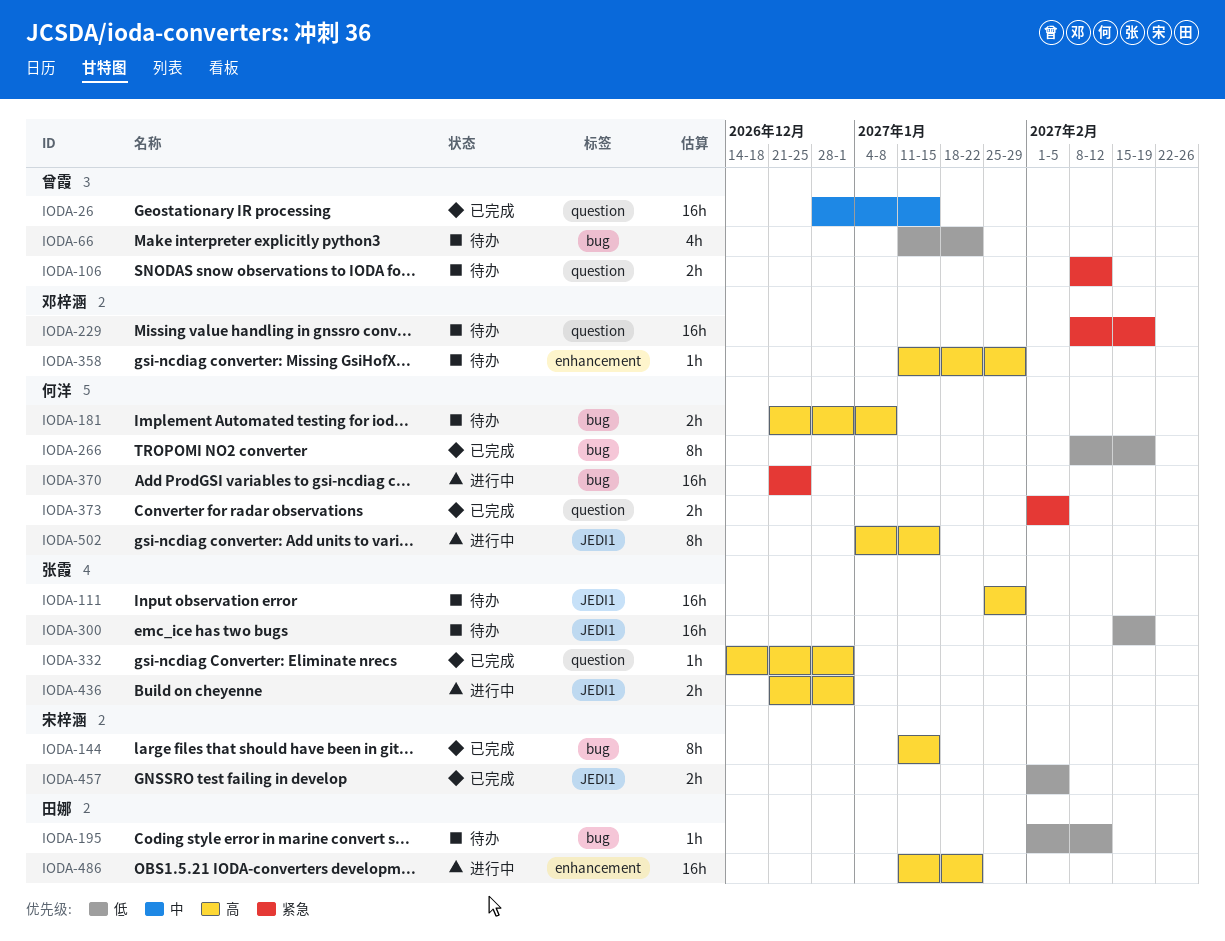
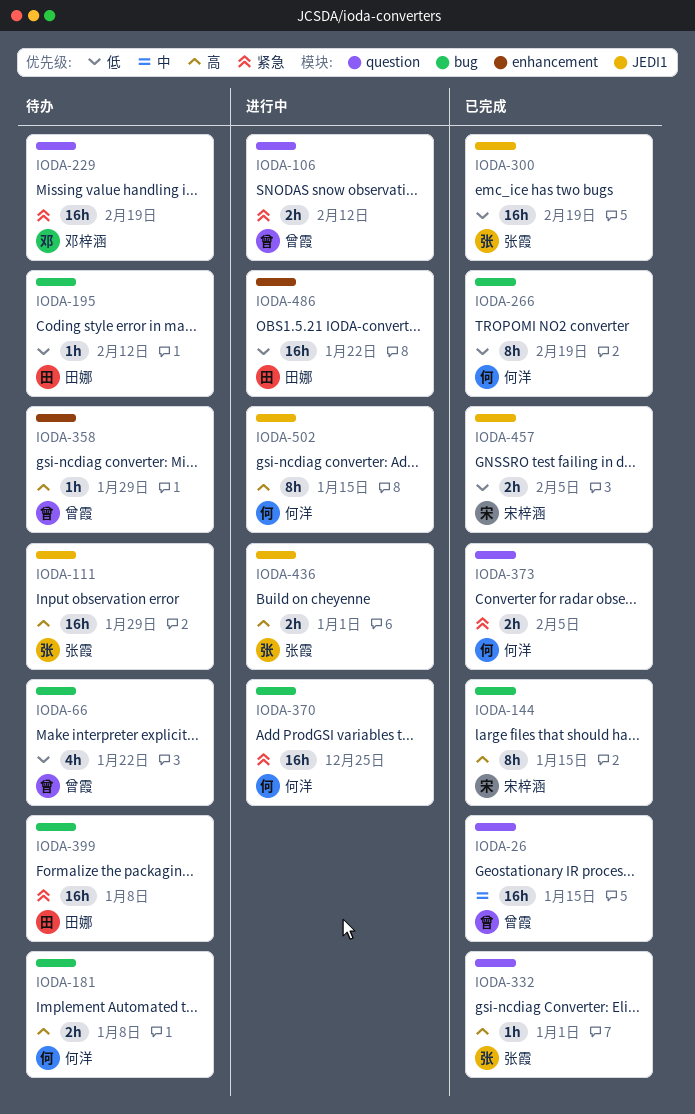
IODA-106, status: 待办 -> 进行中
IODA-300, status: 待办 -> 已完成
IODA-358, owner: 邓梓涵 -> 曾霞
IODA-399: none -> present
IODA-486, priority: 高 -> 低

